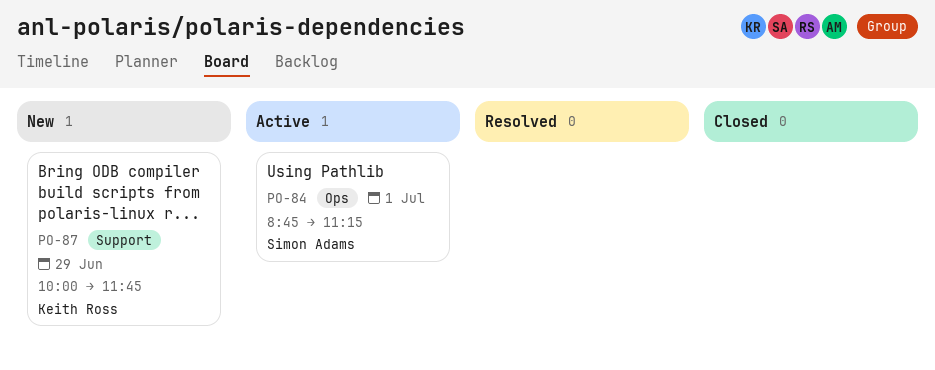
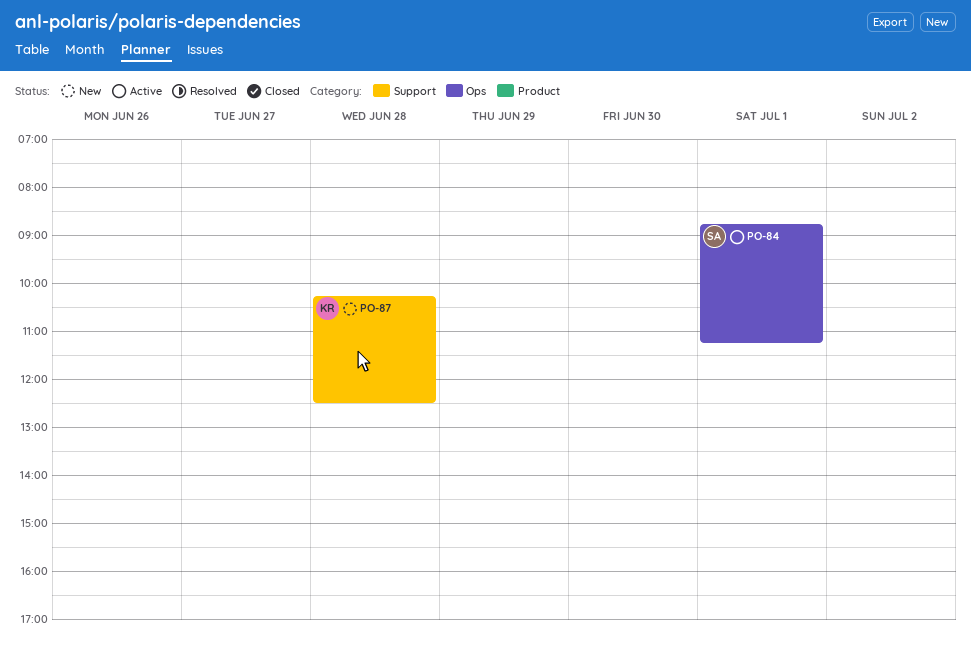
PO-87, day: Jun 29 -> Jun 28
PO-87, begins: 10:00 -> 10:15
PO-87, ends: 11:45 -> 12:30

